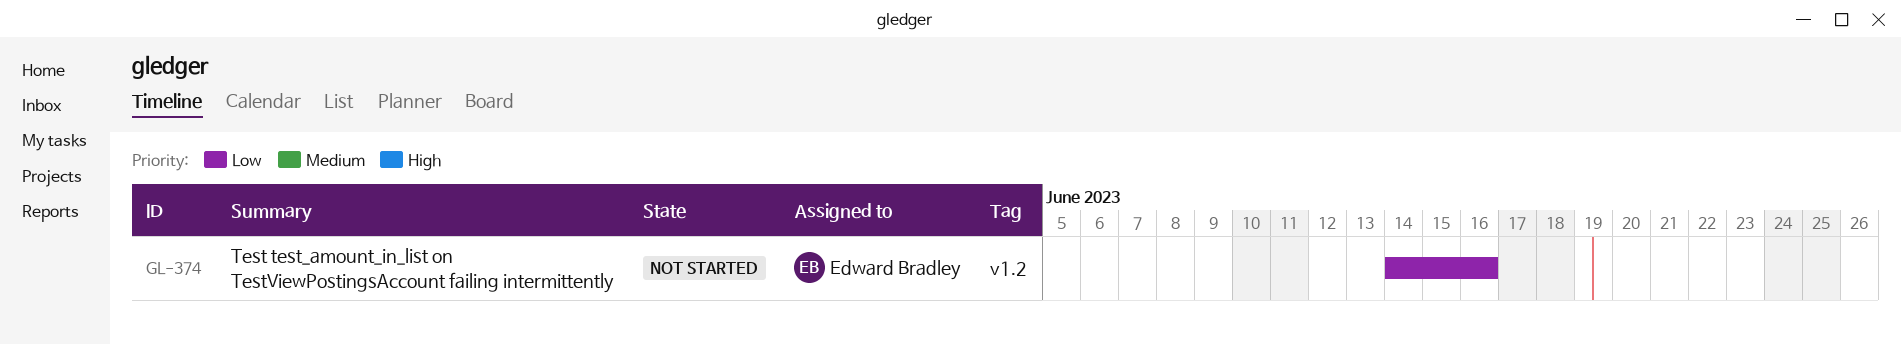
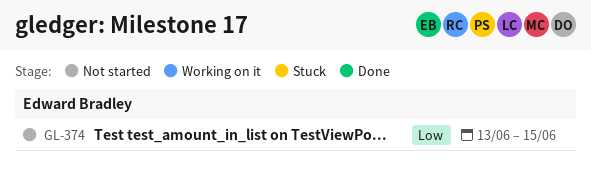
GL-374, start: Jun 14 -> Jun 13
GL-374, due: Jun 16 -> Jun 15

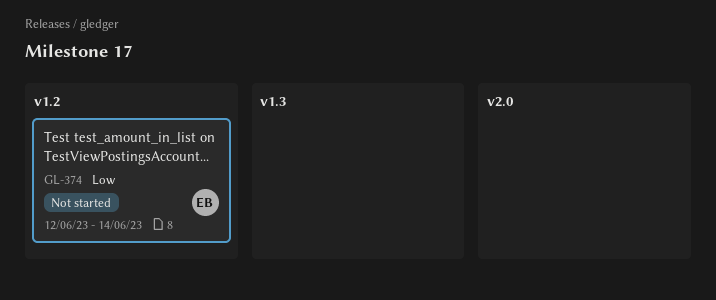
GL-374, start: Jun 13 -> Jun 12
GL-374, due: Jun 15 -> Jun 14

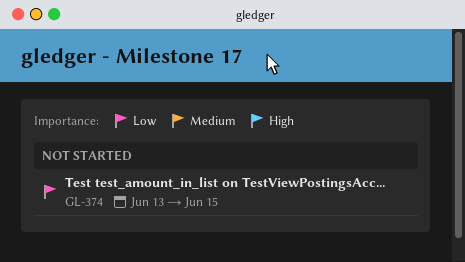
GL-374, start: Jun 12 -> Jun 13
GL-374, due: Jun 14 -> Jun 15

